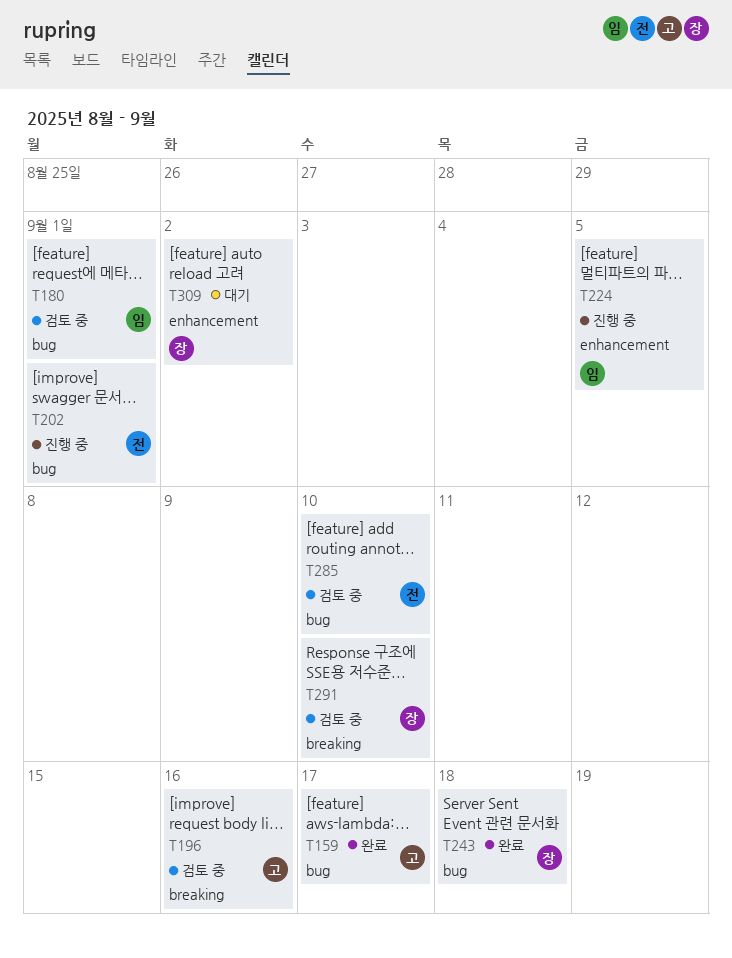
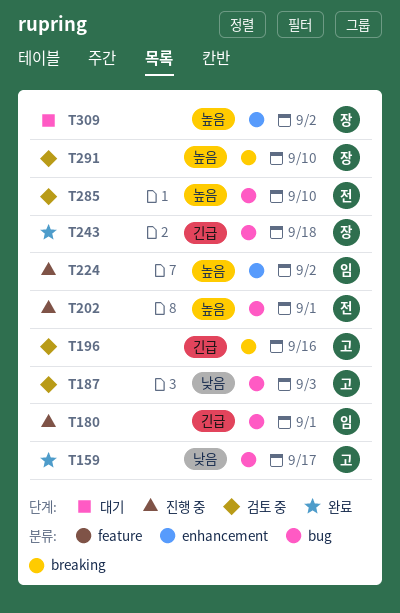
T180, status: 검토 중 -> 진행 중
T187: none -> present
T224, due: Sep 5 -> Sep 2

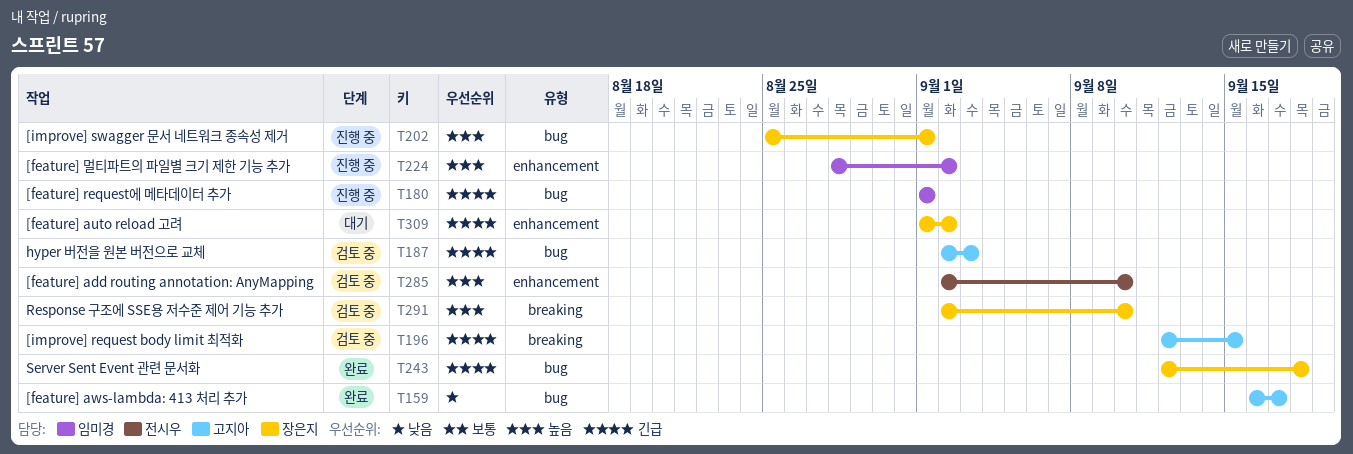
T187, priority: 낮음 -> 긴급
T196, due: Sep 16 -> Sep 15
T202, owner: 전시우 -> 장은지
T285, label: bug -> enhancement
T309, priority: 높음 -> 긴급

